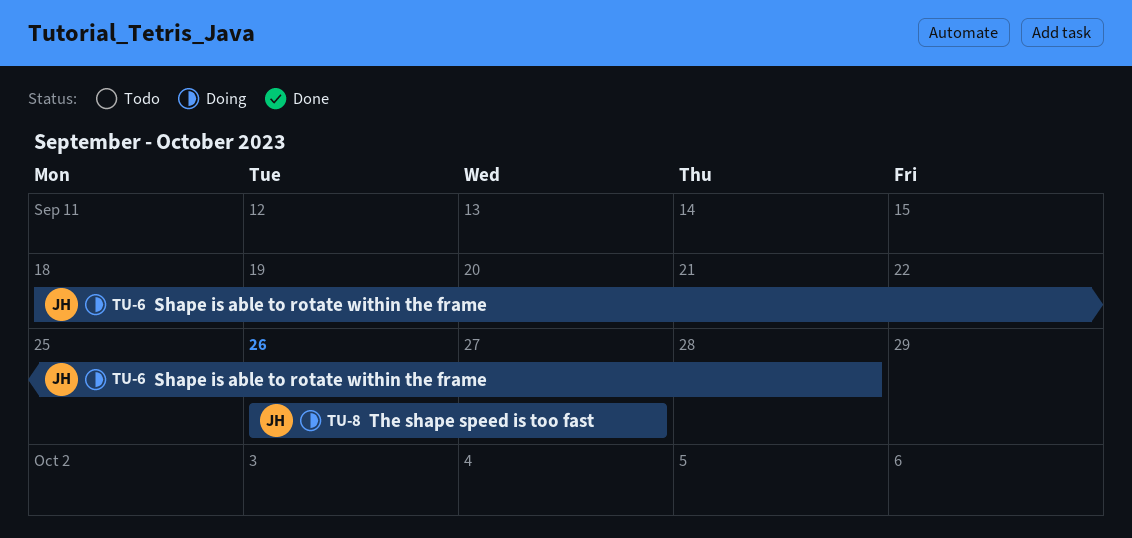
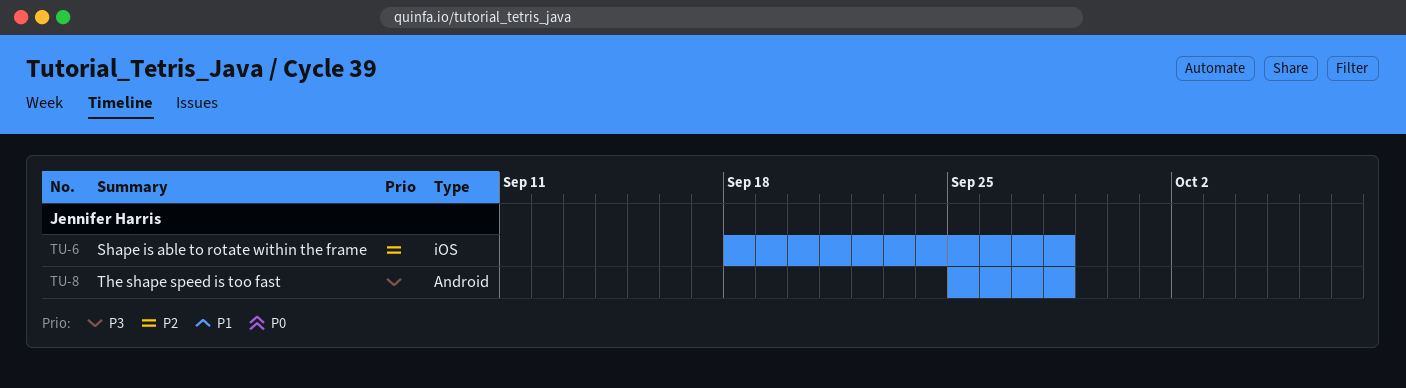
TU-8, start: Sep 26 -> Sep 25
TU-8, due: Sep 27 -> Sep 28

